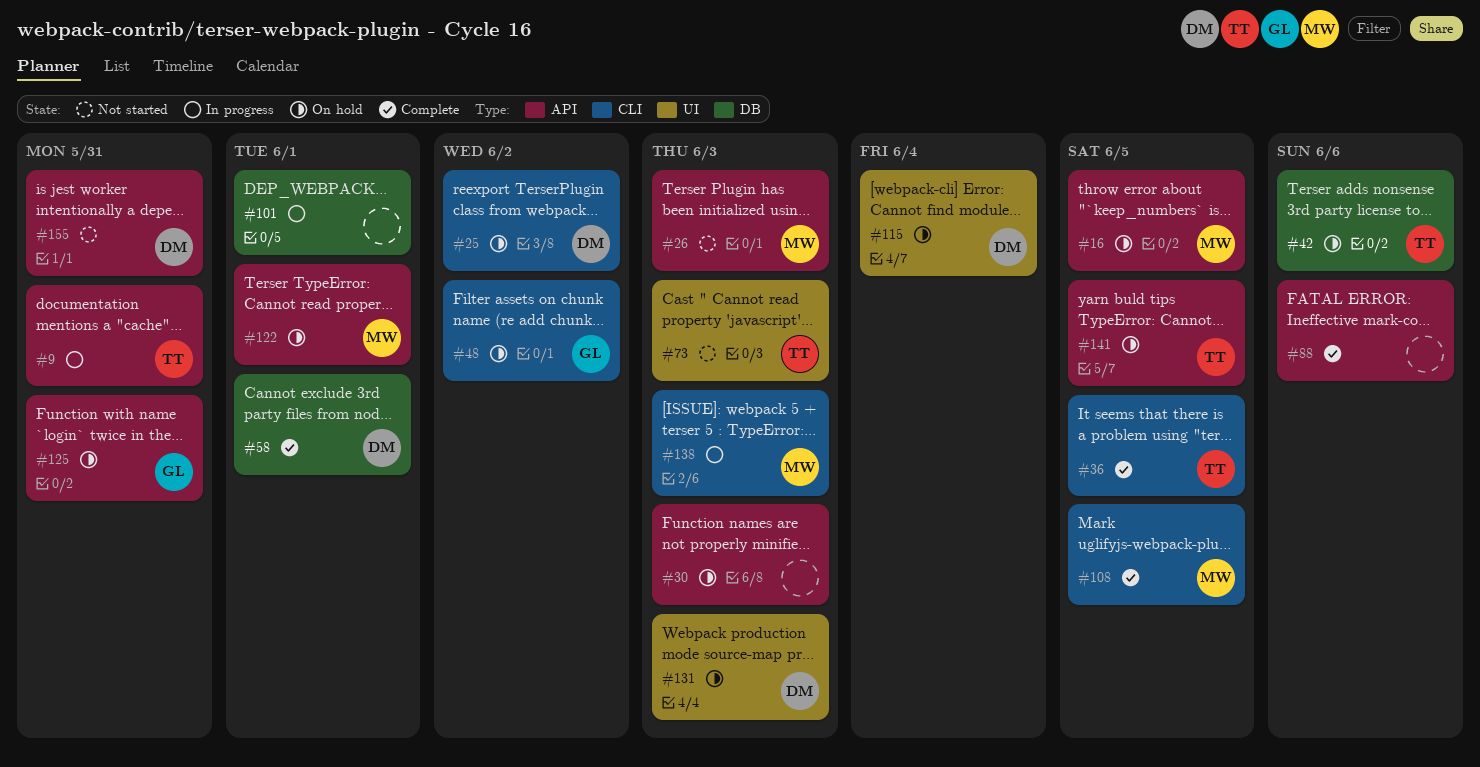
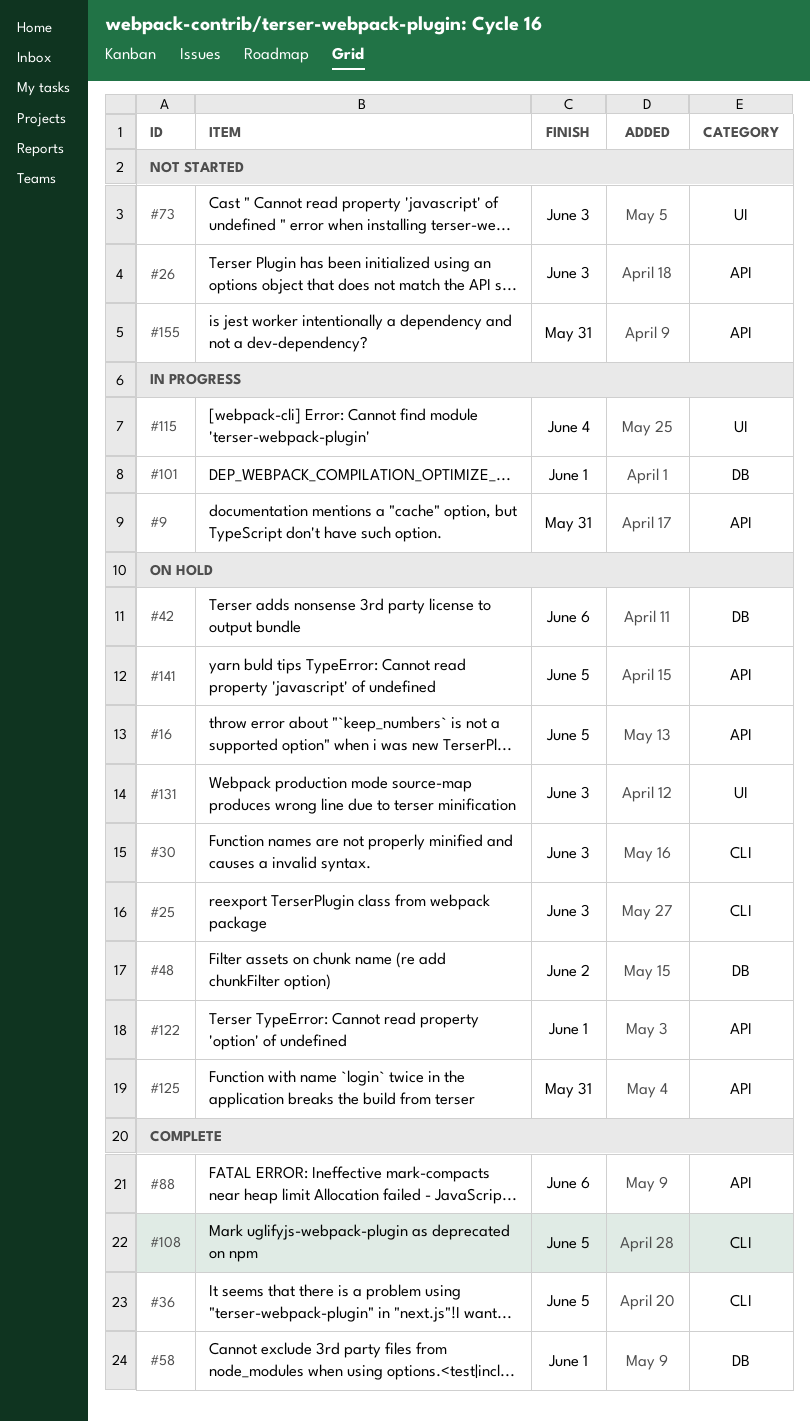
#25, due: Jun 2 -> Jun 3
#30, label: API -> CLI
#48, label: CLI -> DB
#115, status: On hold -> In progress
#138: present -> none

